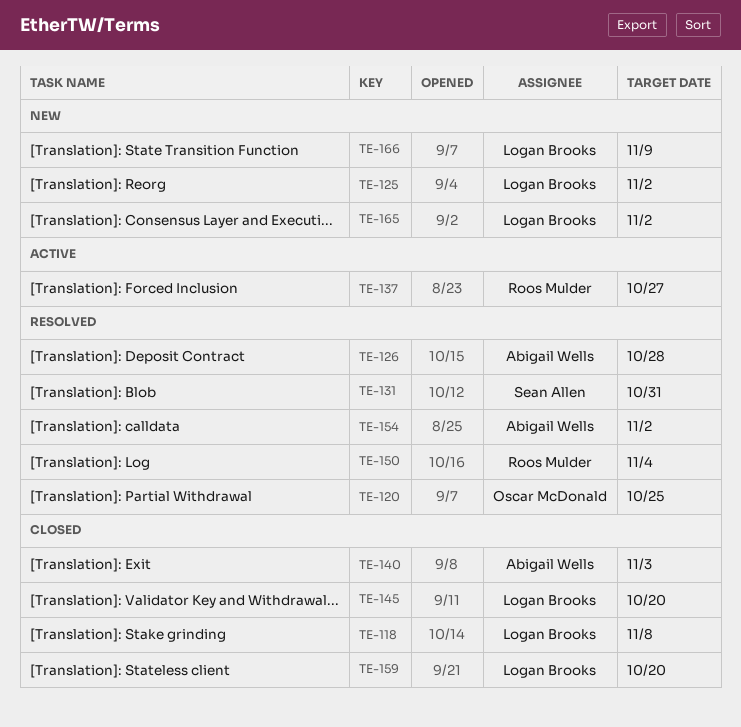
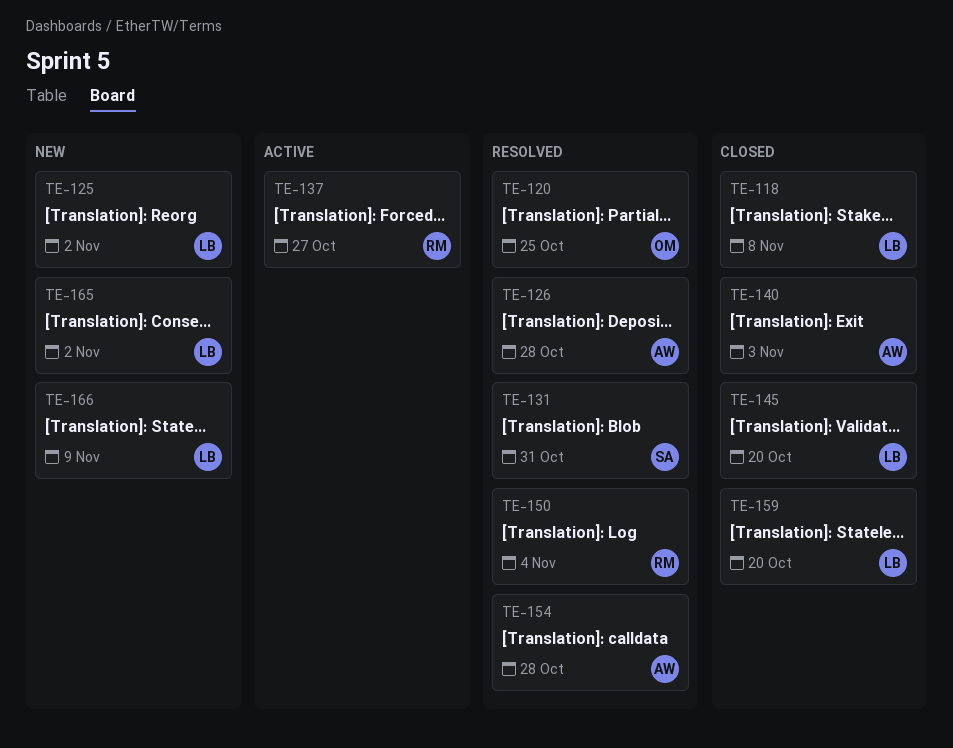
TE-154, due: Nov 2 -> Oct 28

